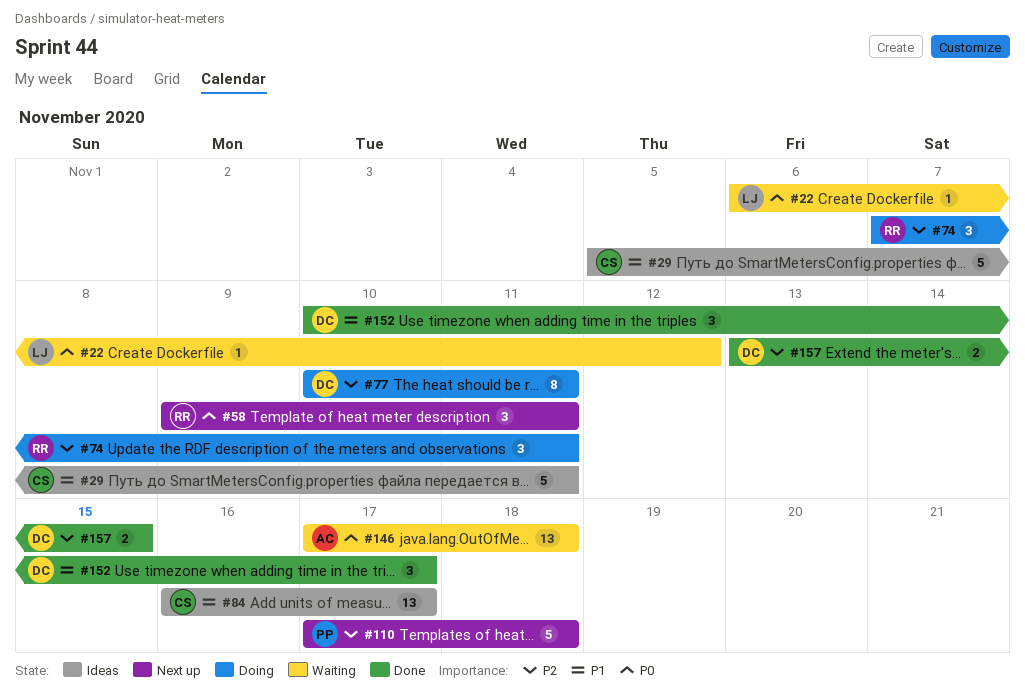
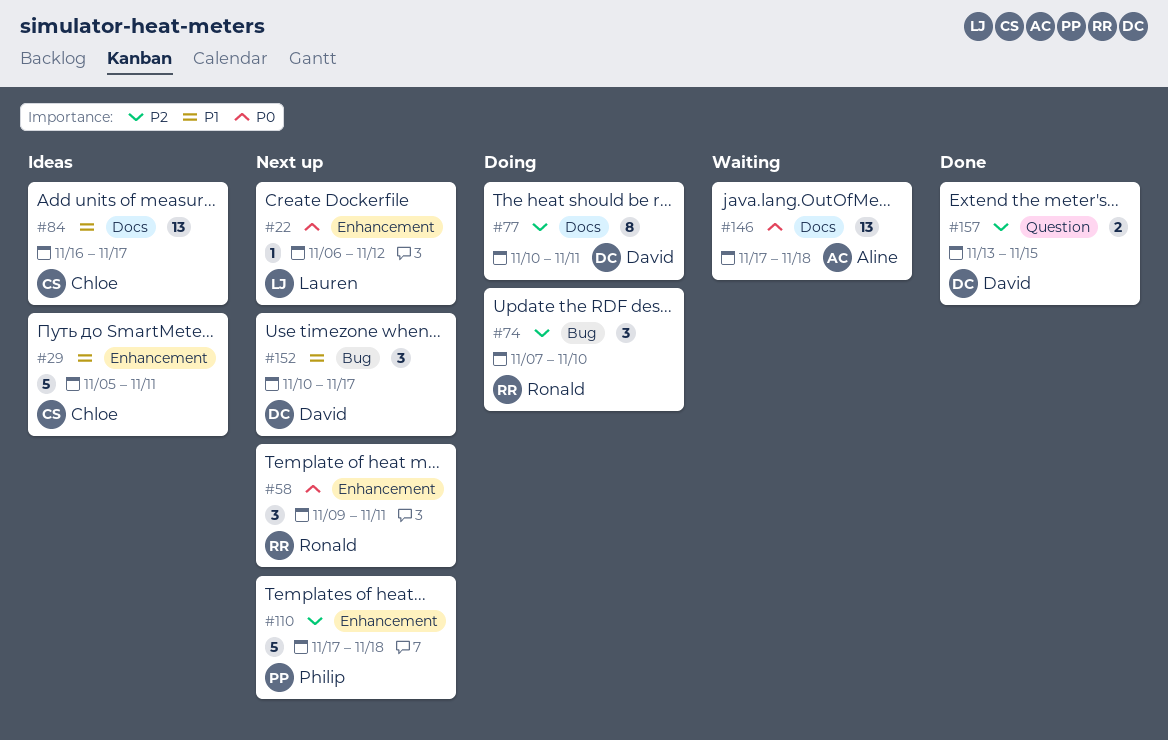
#22, status: Waiting -> Next up
#74, due: Nov 11 -> Nov 10
#152, status: Done -> Next up

